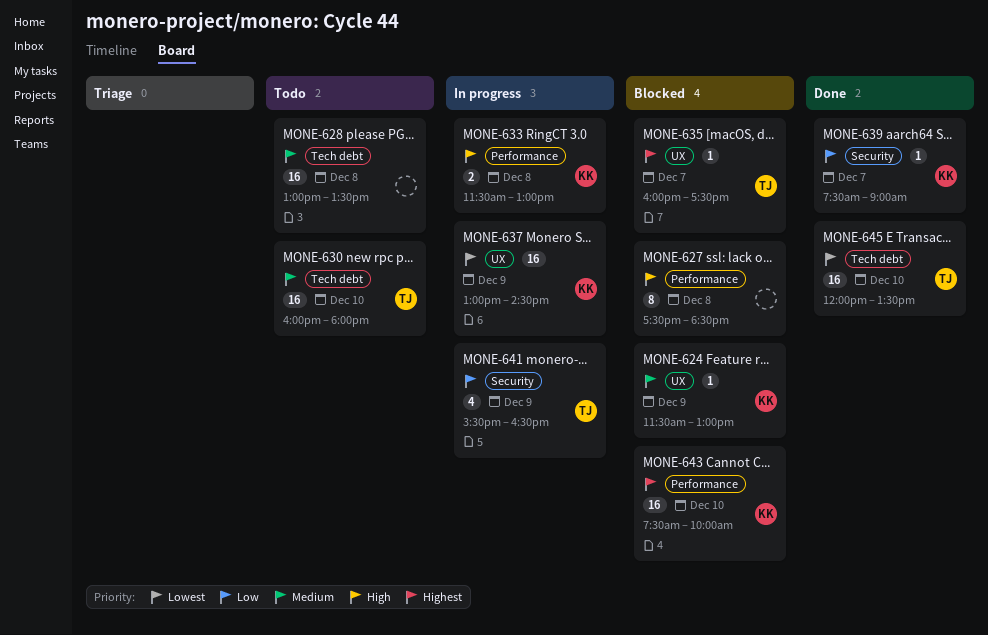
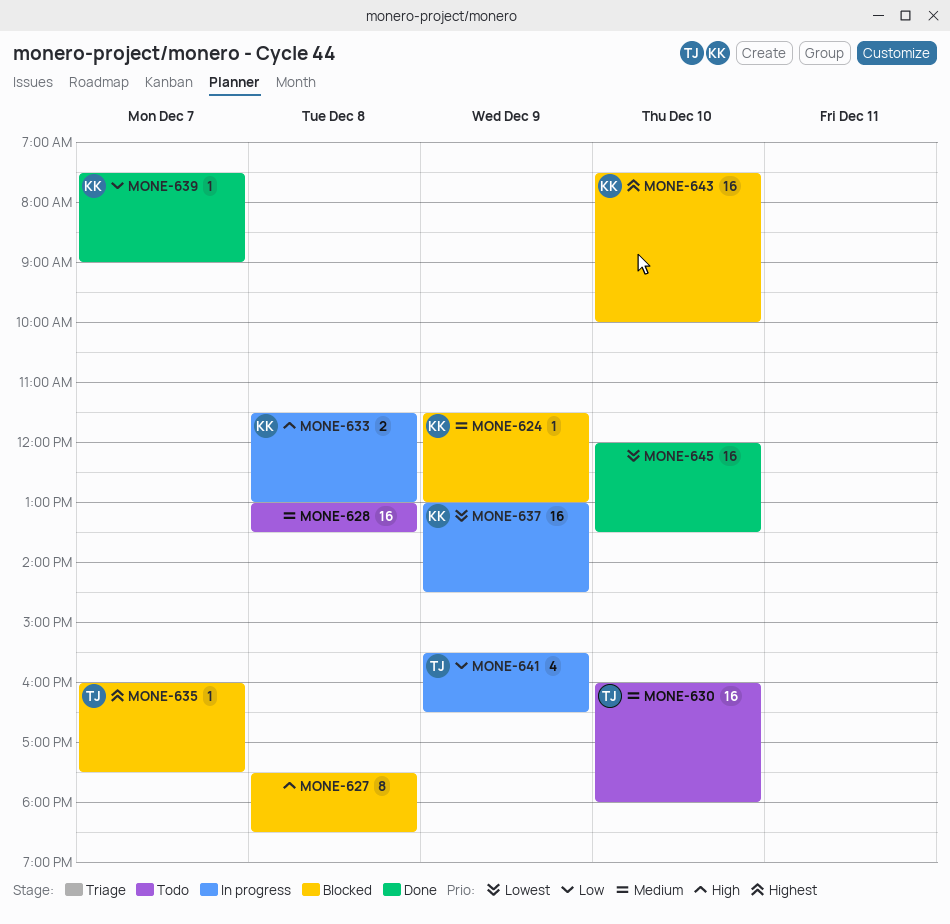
MONE-645, owner: TJ -> none

